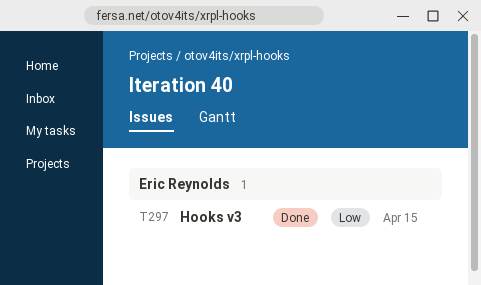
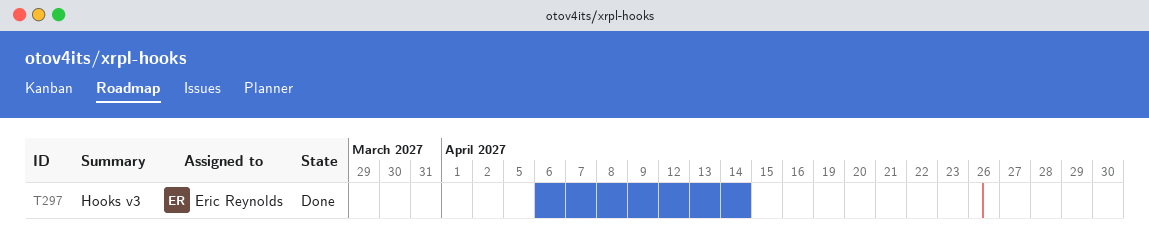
T297, due: Apr 15 -> Apr 14

